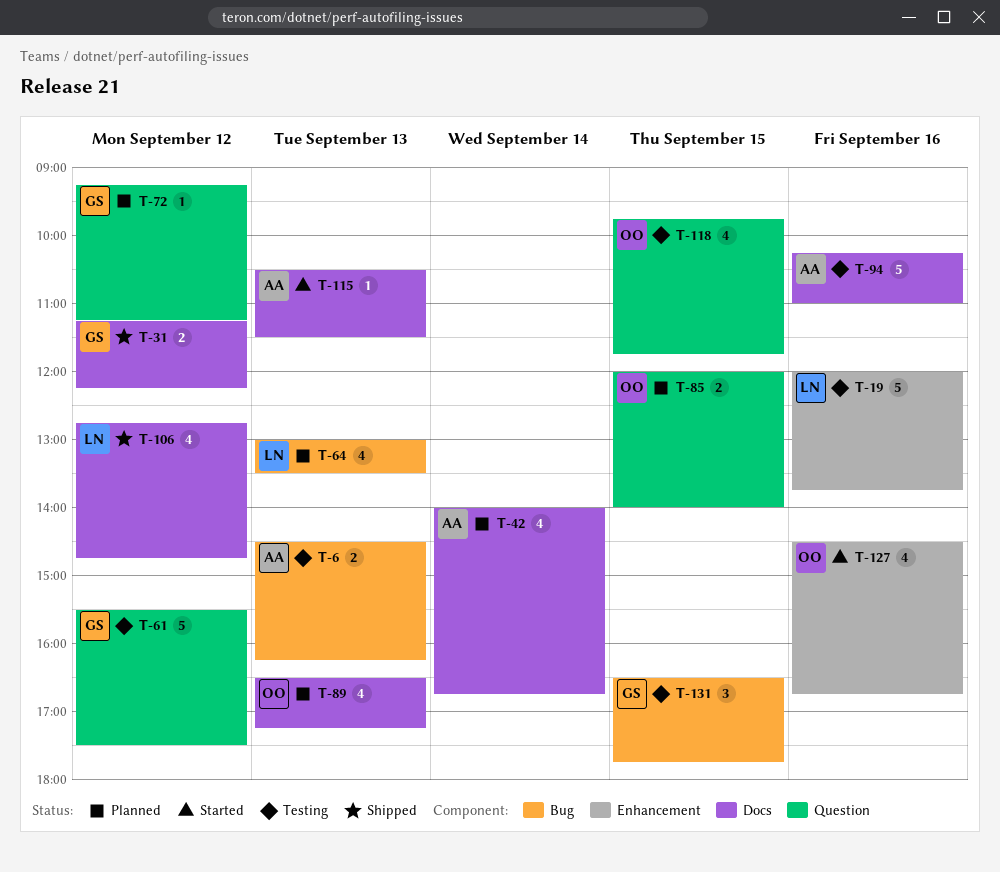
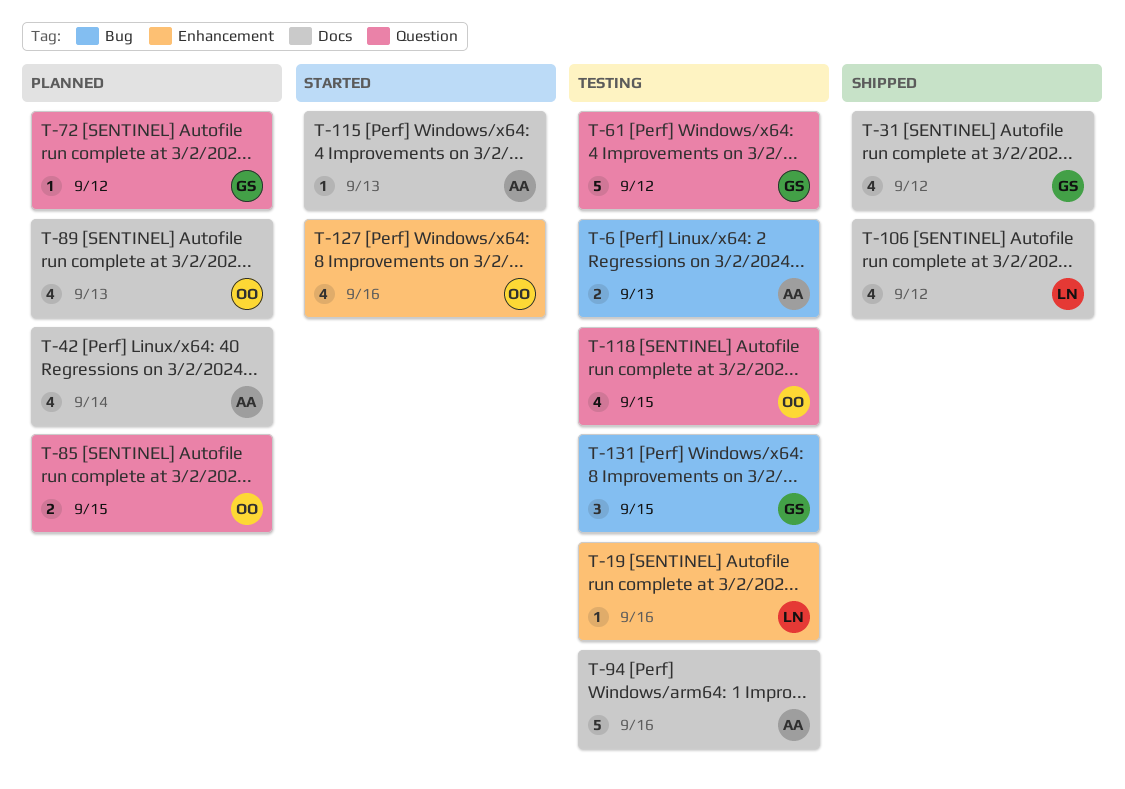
T-19, estimate: 5 -> 1
T-31, estimate: 2 -> 4
T-64: present -> none

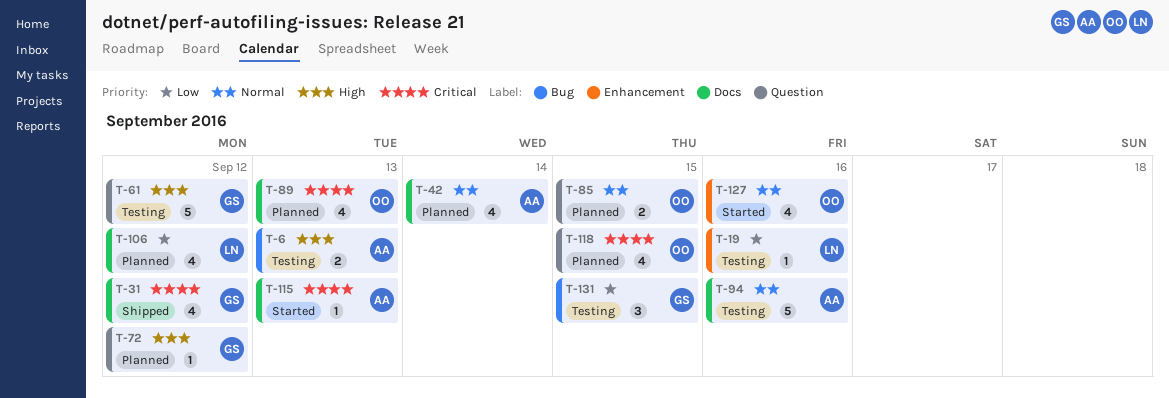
T-106, status: Shipped -> Planned
T-118, status: Testing -> Planned

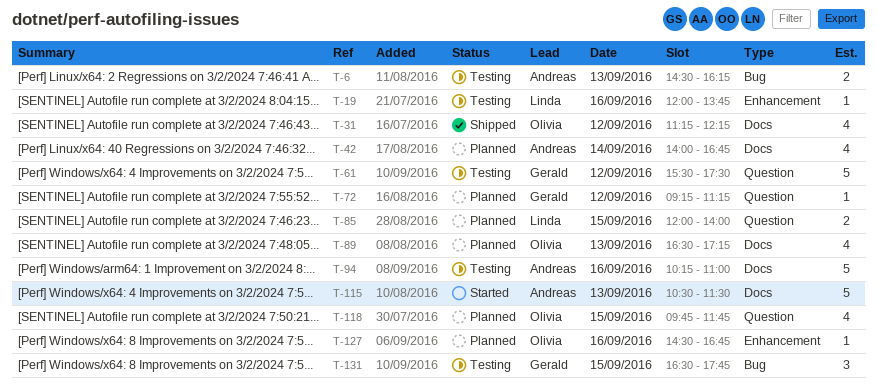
T-31, owner: Gerald -> Olivia
T-85, owner: Olivia -> Linda
T-106: present -> none
T-115, estimate: 1 -> 5
T-127, status: Started -> Planned
T-127, estimate: 4 -> 1

